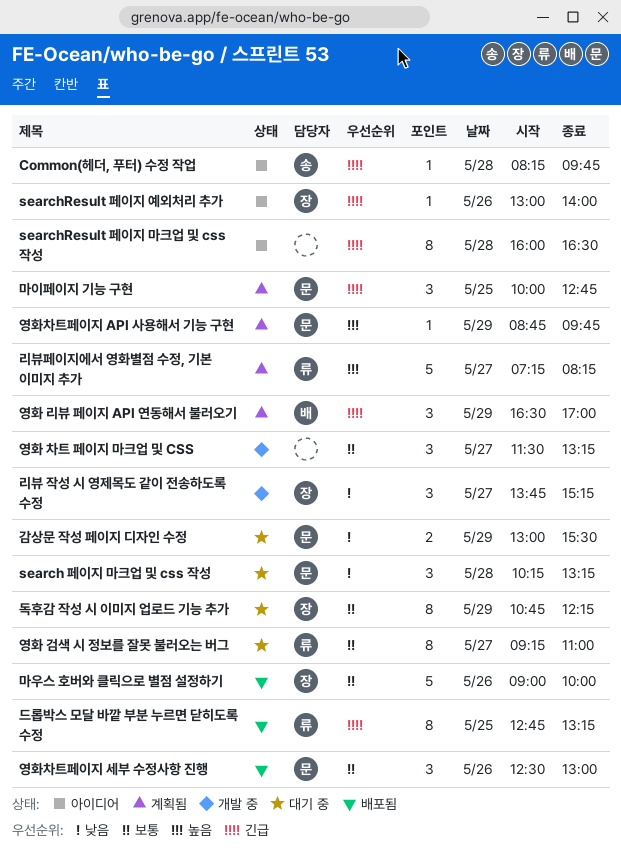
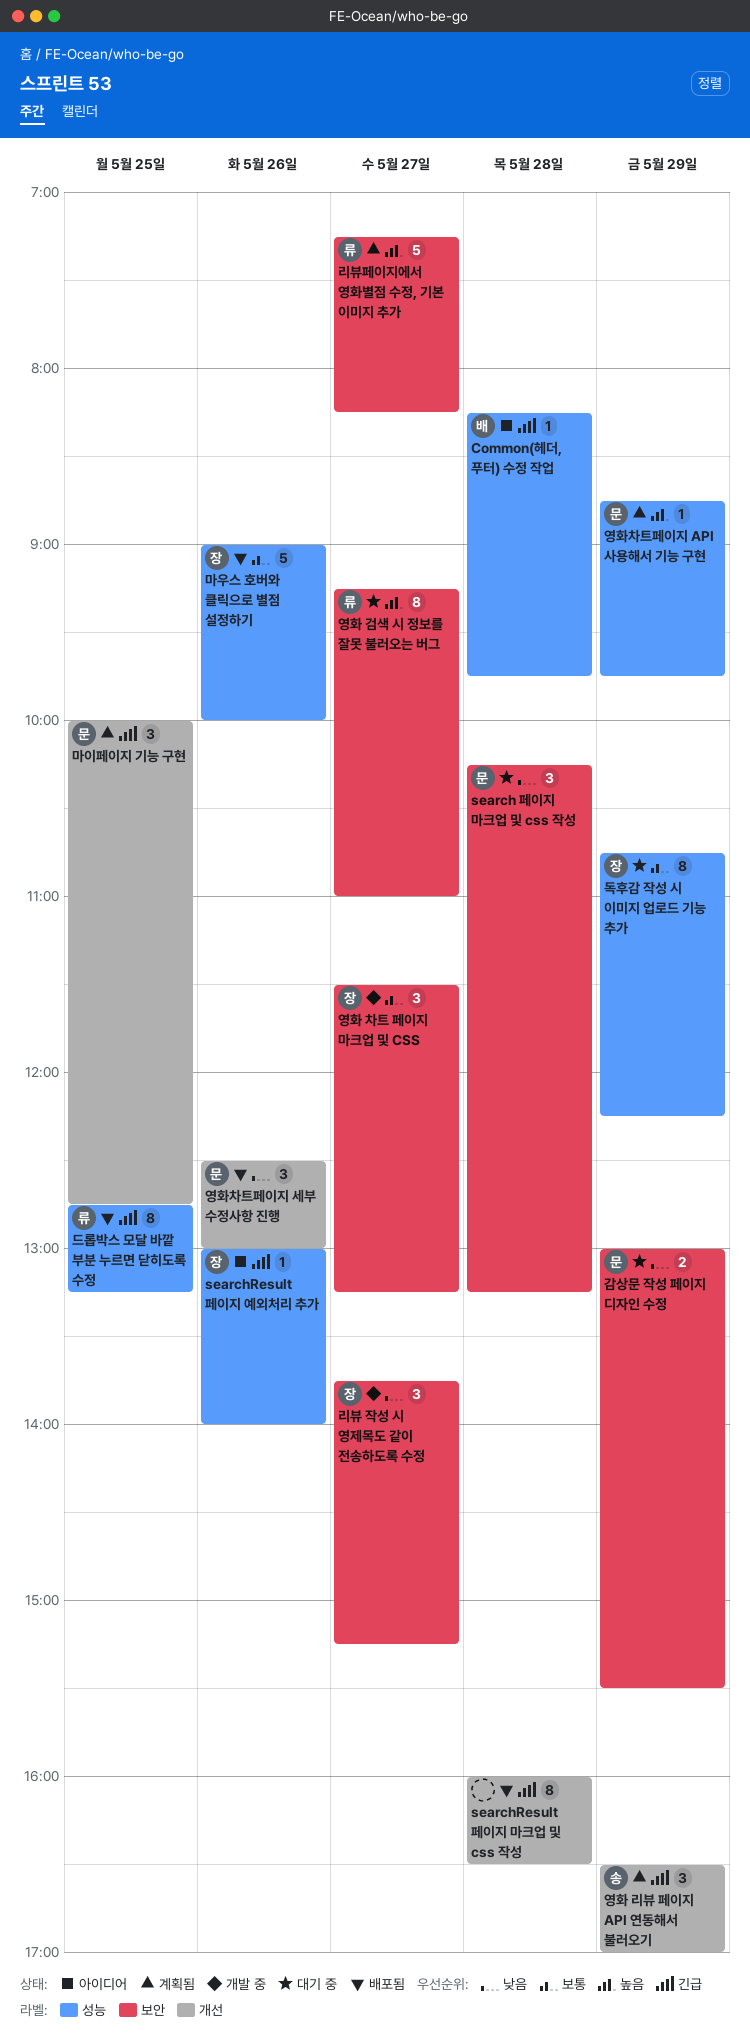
Common(헤더, 푸터) 수정 작업, owner: 송 -> 배
searchResult 페이지 마크업 및 css 작성, status: 아이디어 -> 배포됨
영화 검색 시 정보를 잘못 불러오는 버그, priority: 보통 -> 높음
영화 리뷰 페이지 API 연동해서 불러오기, owner: 배 -> 송
영화 차트 페이지 마크업 및 CSS, owner: none -> 장
영화차트페이지 세부 수정사항 진행, priority: 보통 -> 낮음

